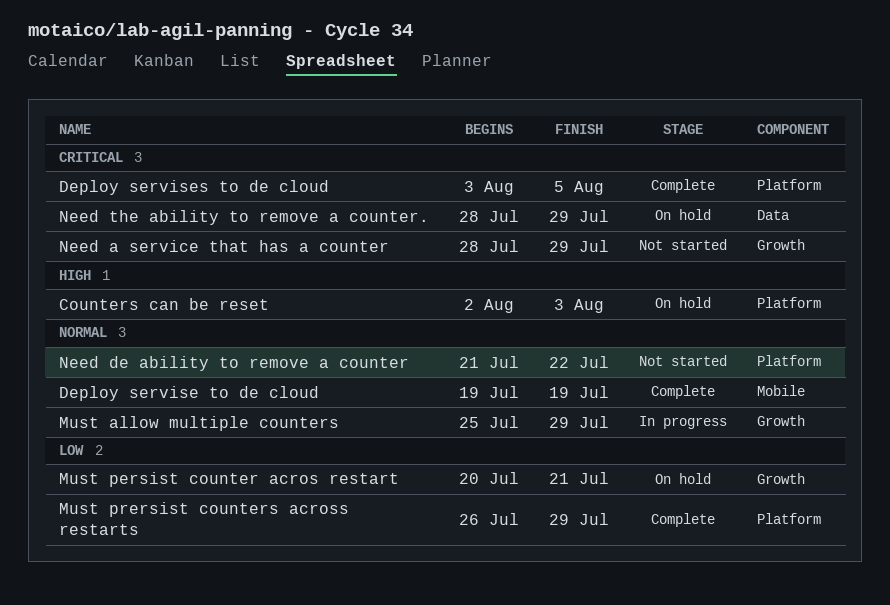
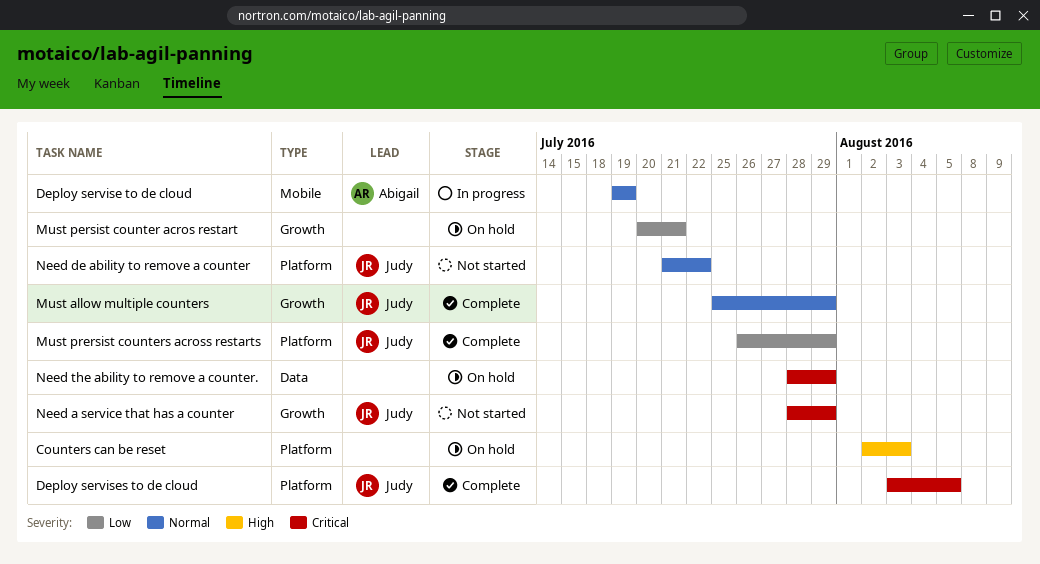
Deploy servise to de cloud, status: Complete -> In progress
Must allow multiple counters, status: In progress -> Complete

